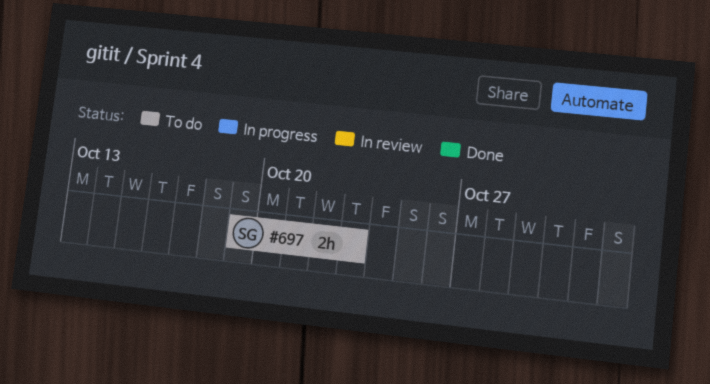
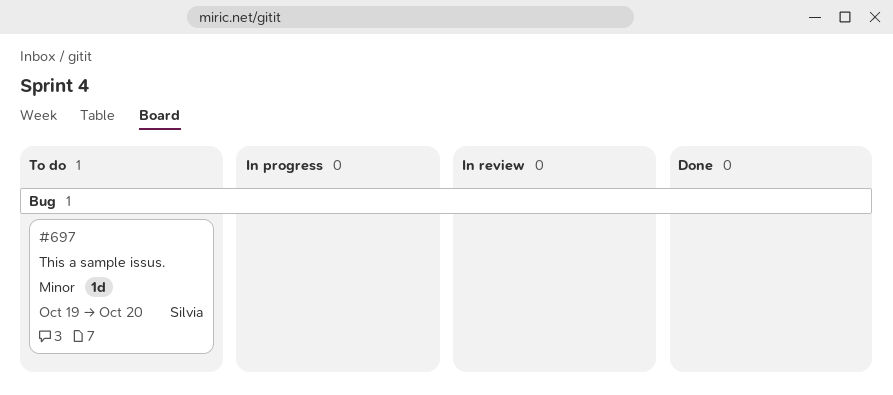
#697, estimate: 2h -> 1d
#697, due: Oct 23 -> Oct 20

